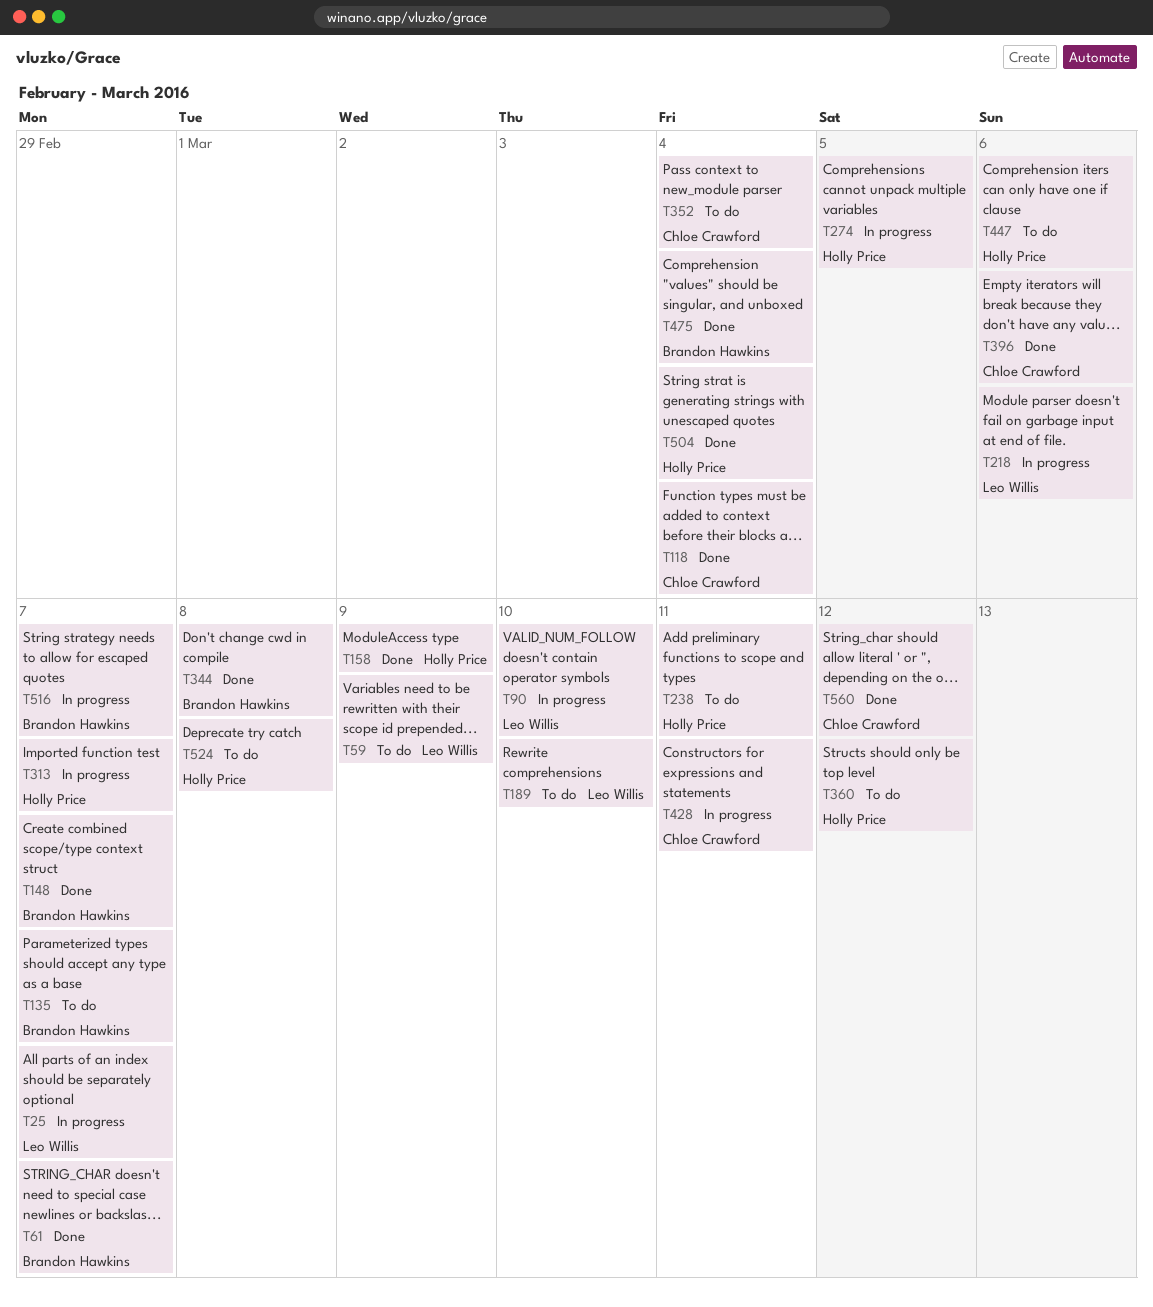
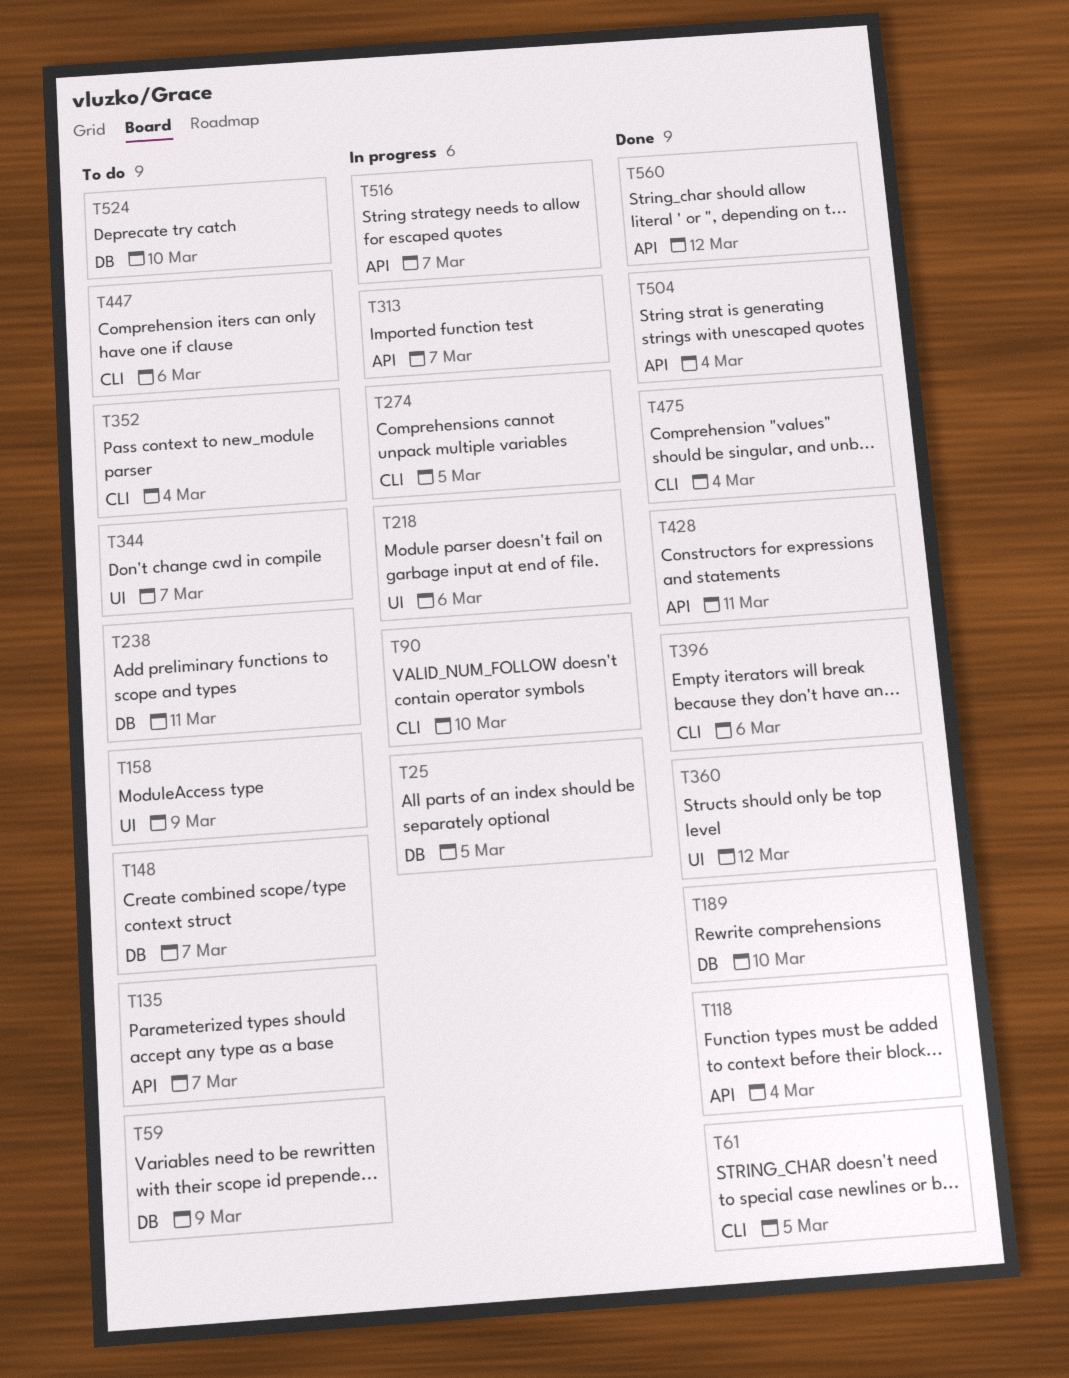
T25, due: Mar 7 -> Mar 5
T61, due: Mar 7 -> Mar 5
T148, status: Done -> To do
T158, status: Done -> To do
T189, status: To do -> Done
T344, status: Done -> To do
T344, due: Mar 8 -> Mar 7
T360, status: To do -> Done
T428, status: In progress -> Done
T524, due: Mar 8 -> Mar 10

